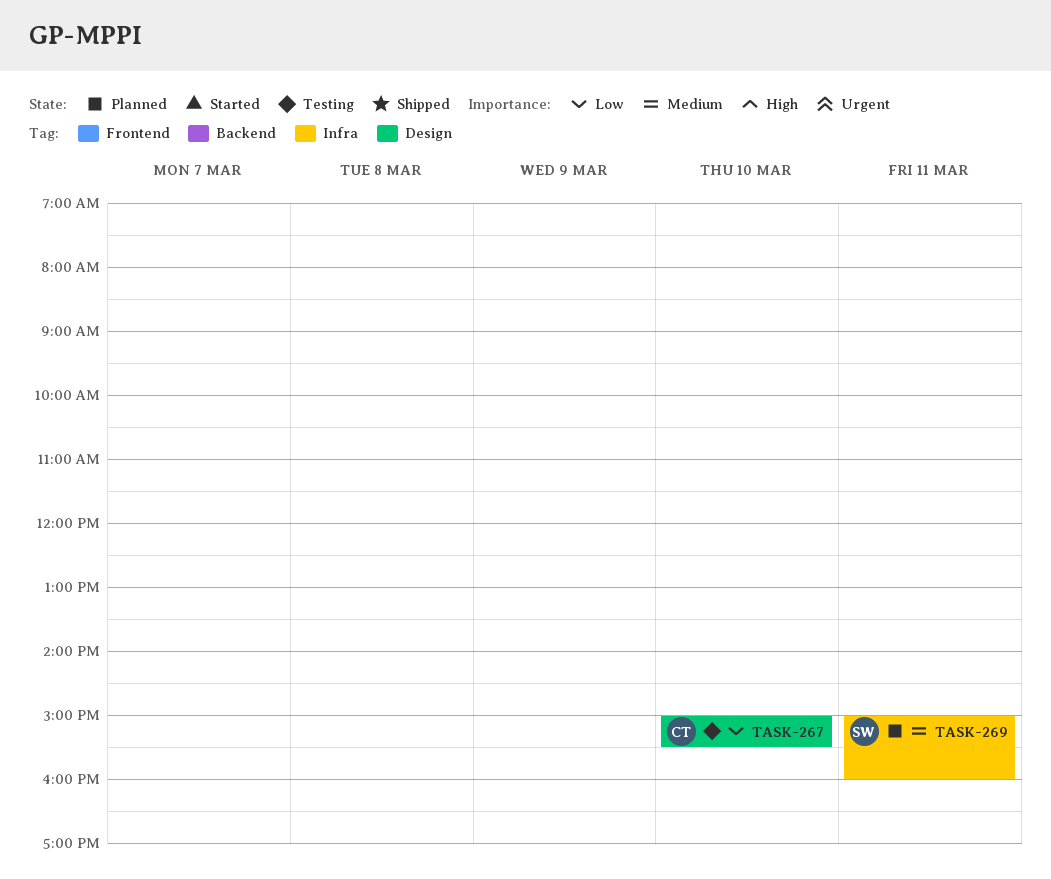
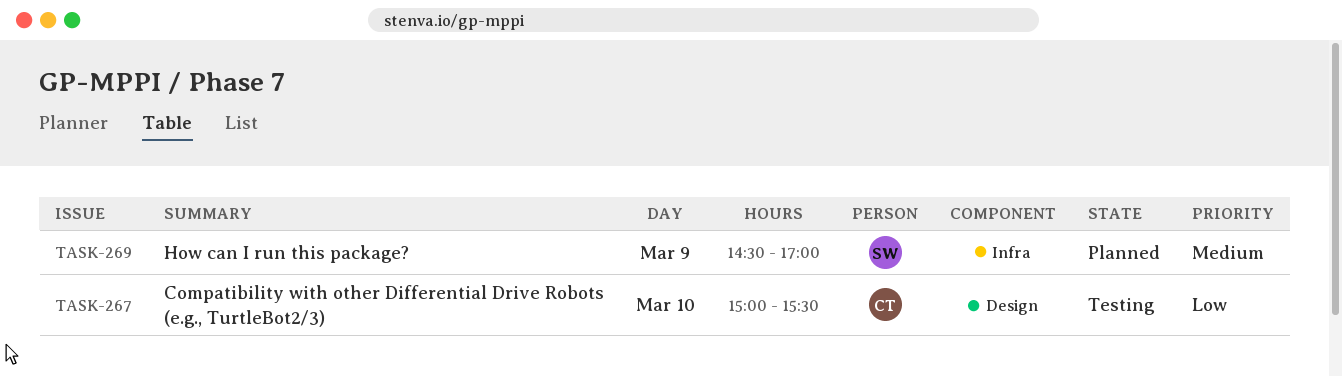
TASK-269, day: Mar 11 -> Mar 9
TASK-269, begins: 15:00 -> 14:30
TASK-269, ends: 16:00 -> 17:00

